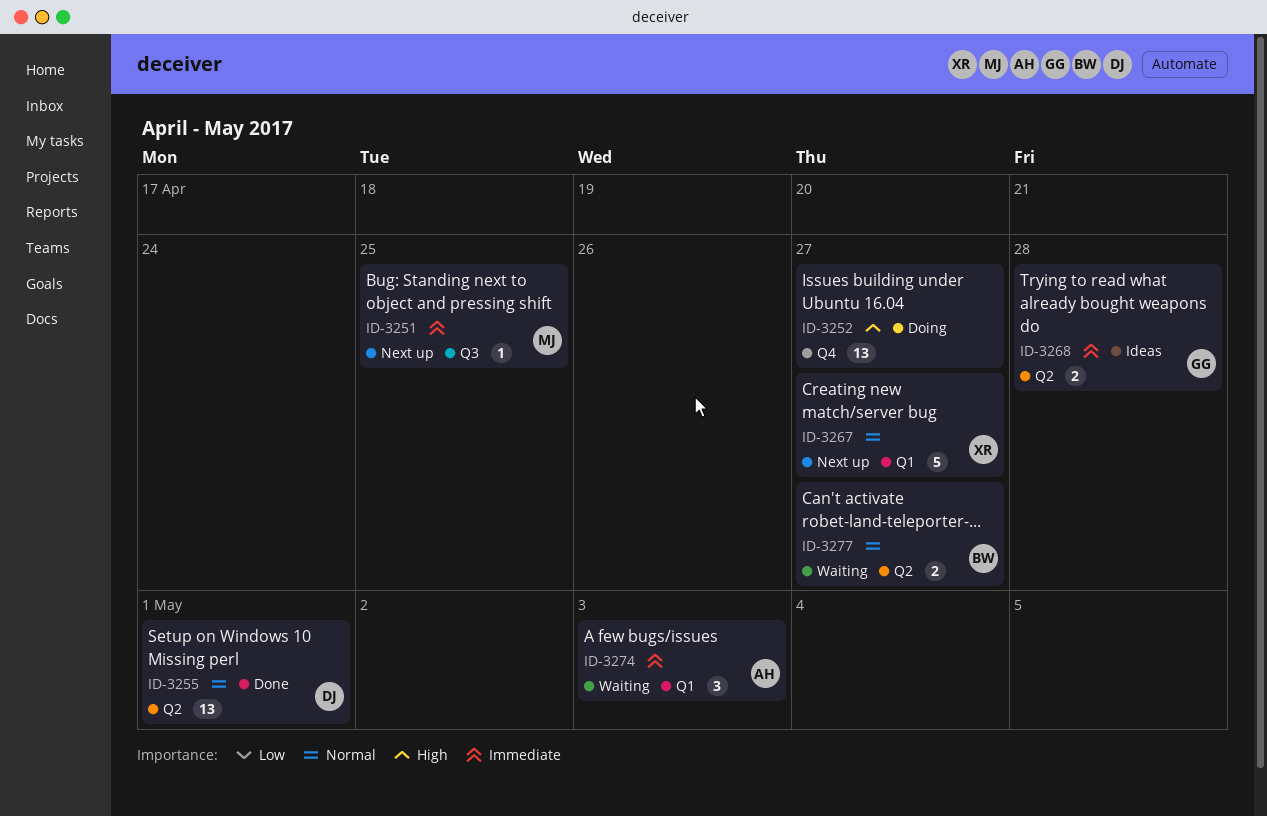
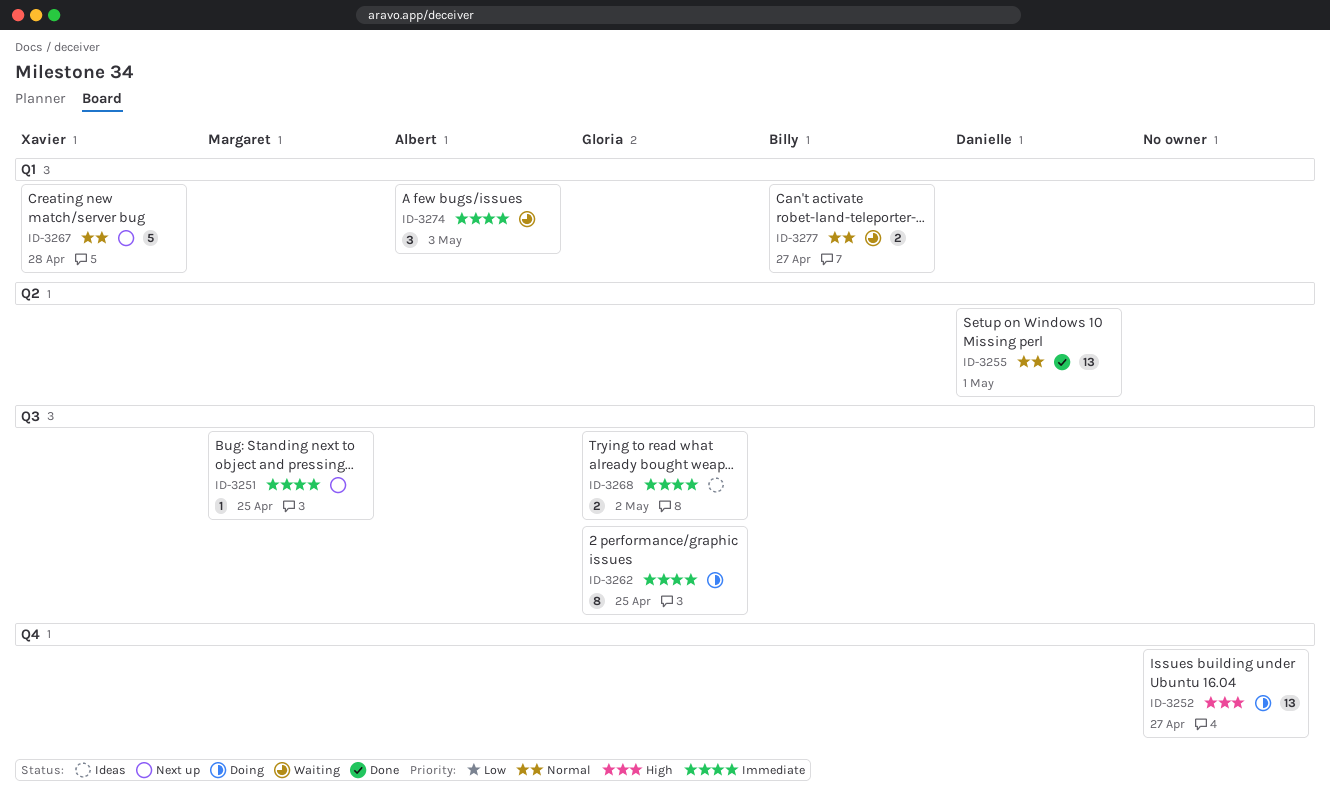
ID-3262: none -> present
ID-3267, due: Apr 27 -> Apr 28
ID-3268, label: Q2 -> Q3
ID-3268, due: Apr 28 -> May 2
ID-3277, label: Q2 -> Q1

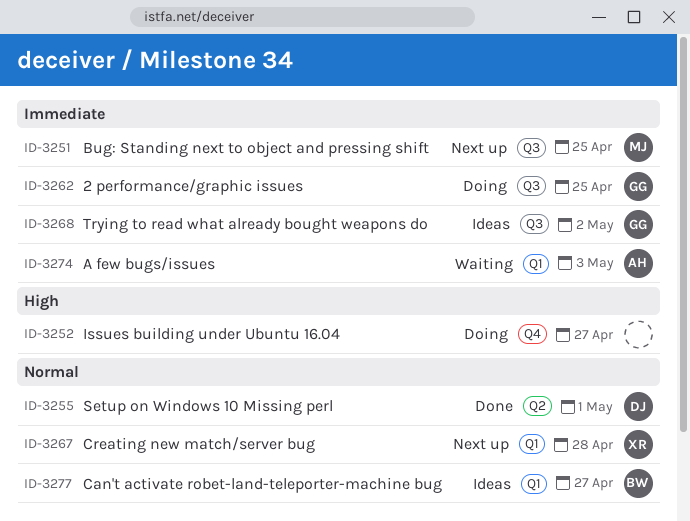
ID-3277, status: Waiting -> Ideas

